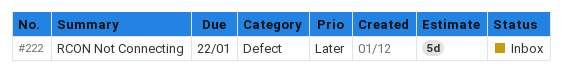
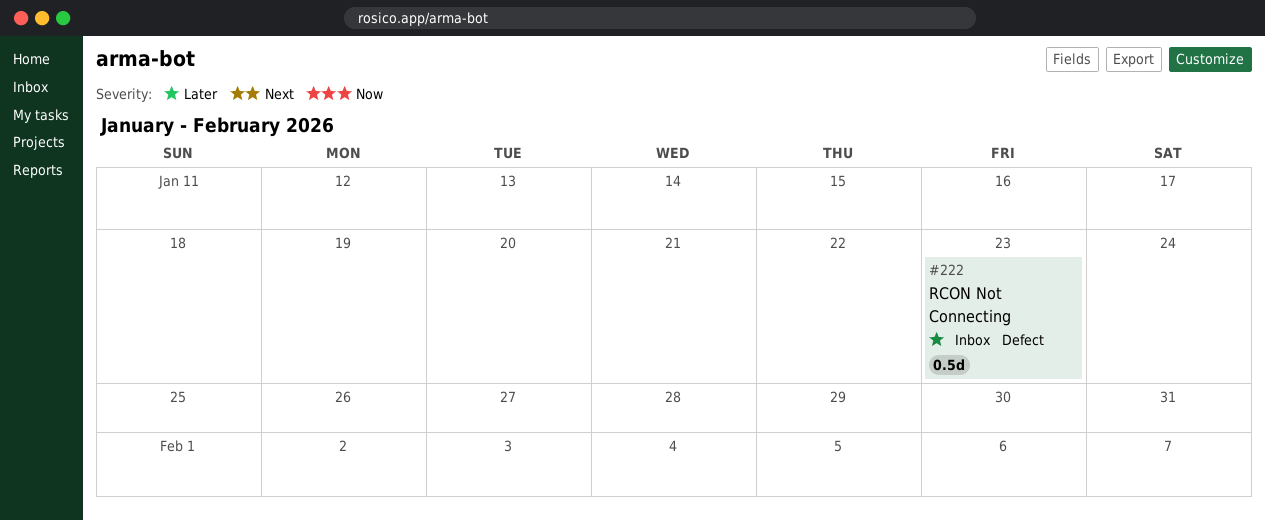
#222, estimate: 5d -> 0.5d
#222, due: Jan 22 -> Jan 23

